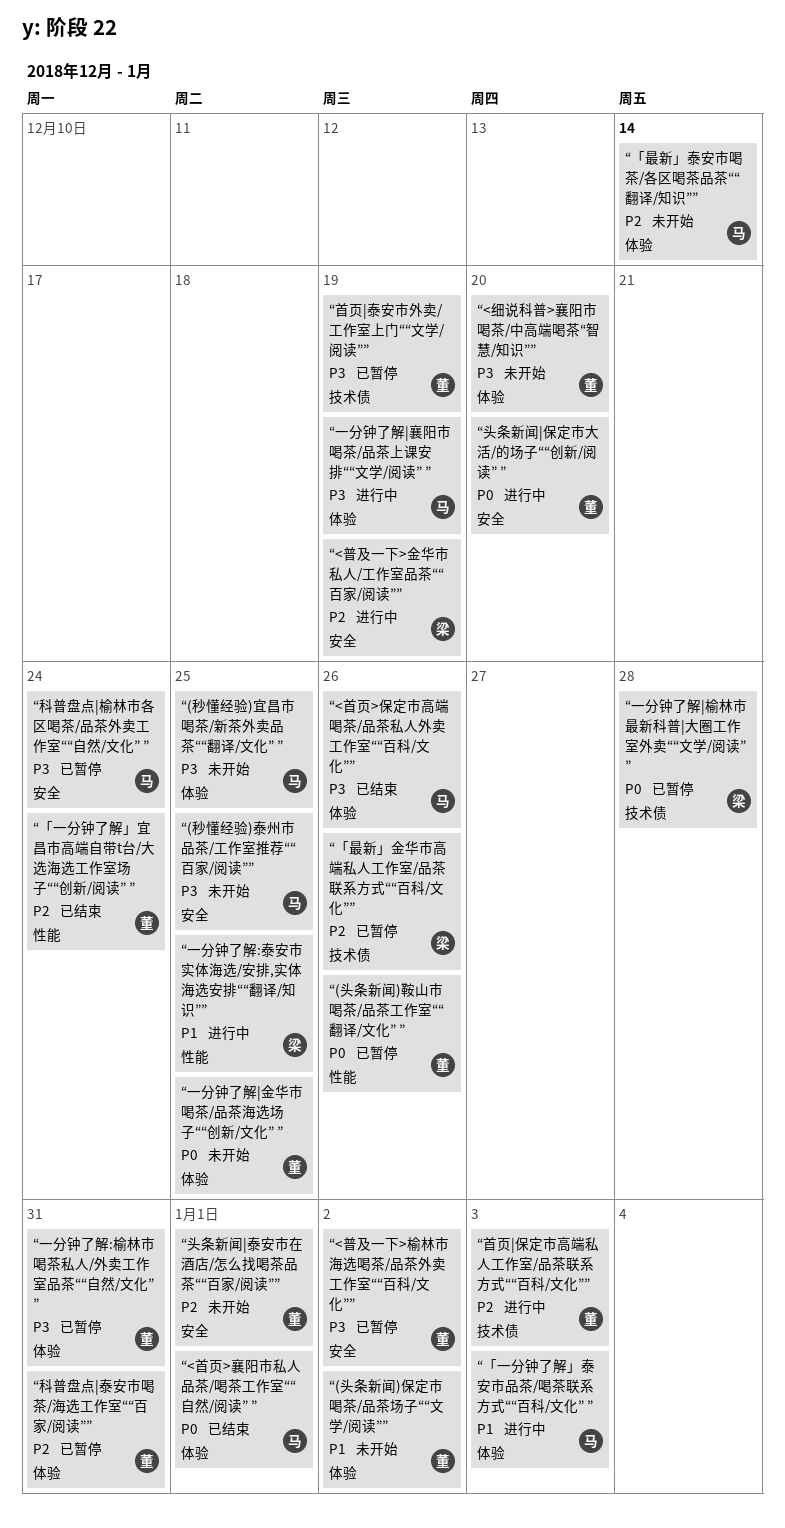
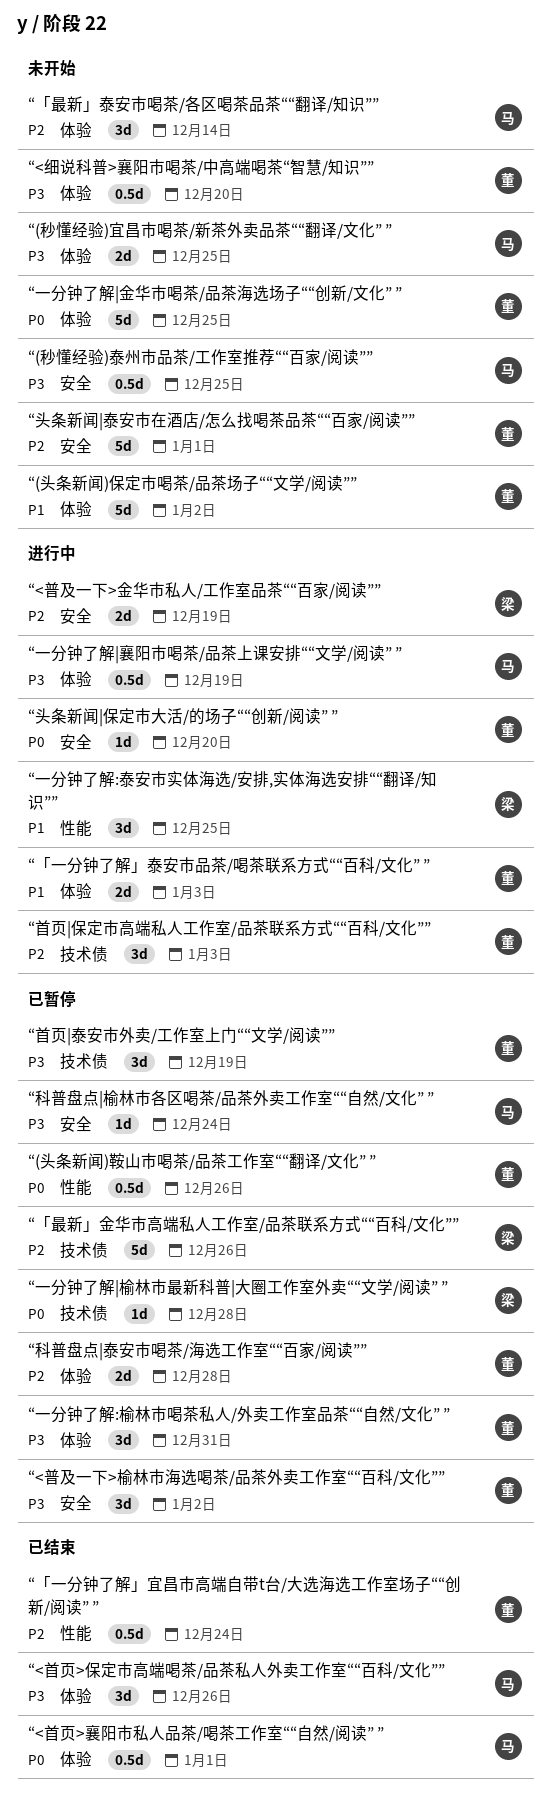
“「一分钟了解」泰安市品茶/喝茶联系方式““百科/文化” ”, owner: 马 -> 董
“科普盘点|泰安市喝茶/海选工作室““百家/阅读””, due: Dec 31 -> Dec 28

